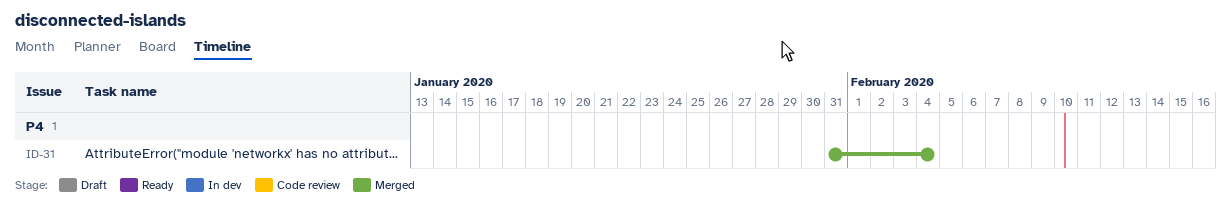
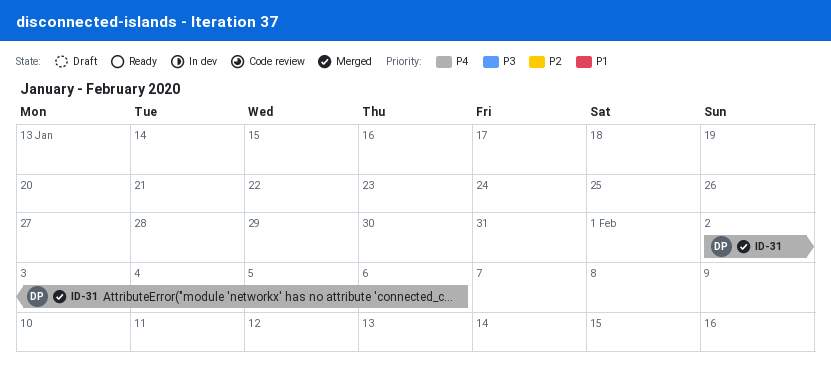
ID-31, start: Jan 31 -> Feb 2
ID-31, due: Feb 4 -> Feb 6

